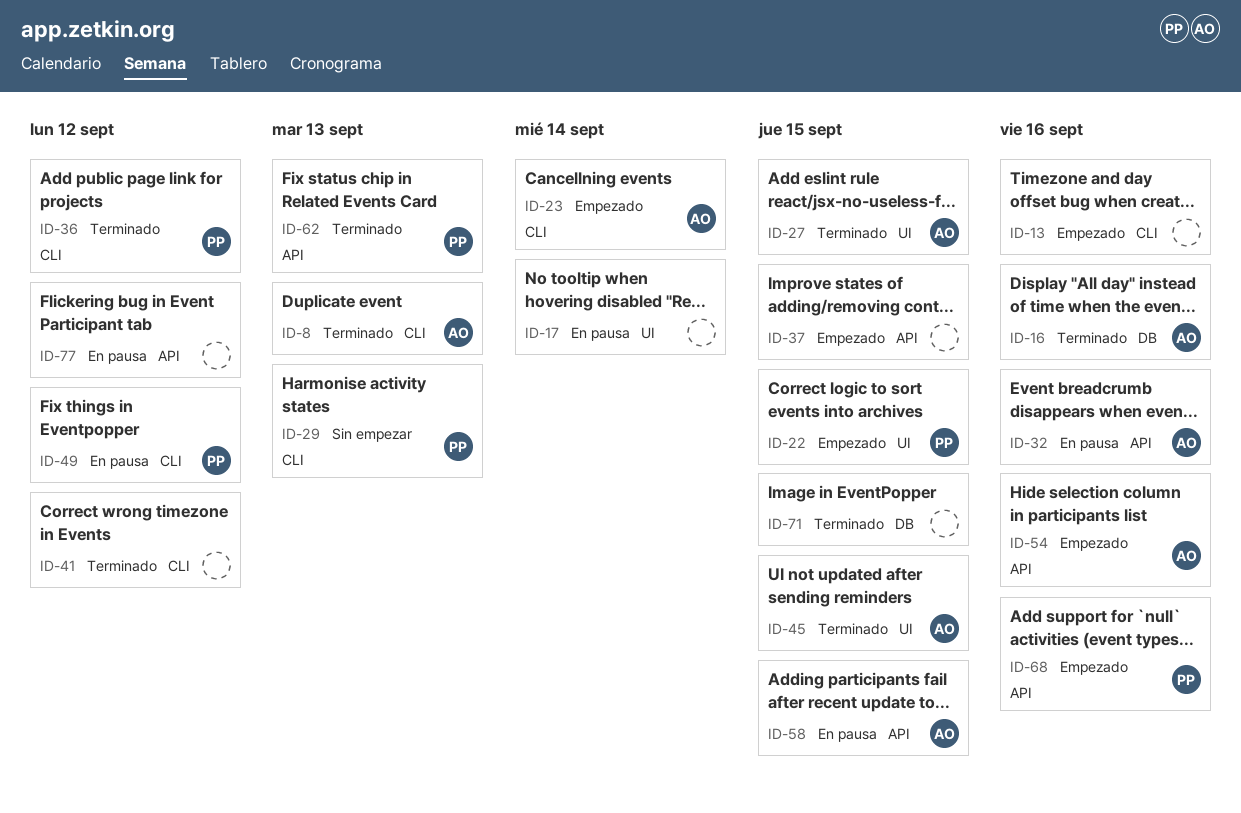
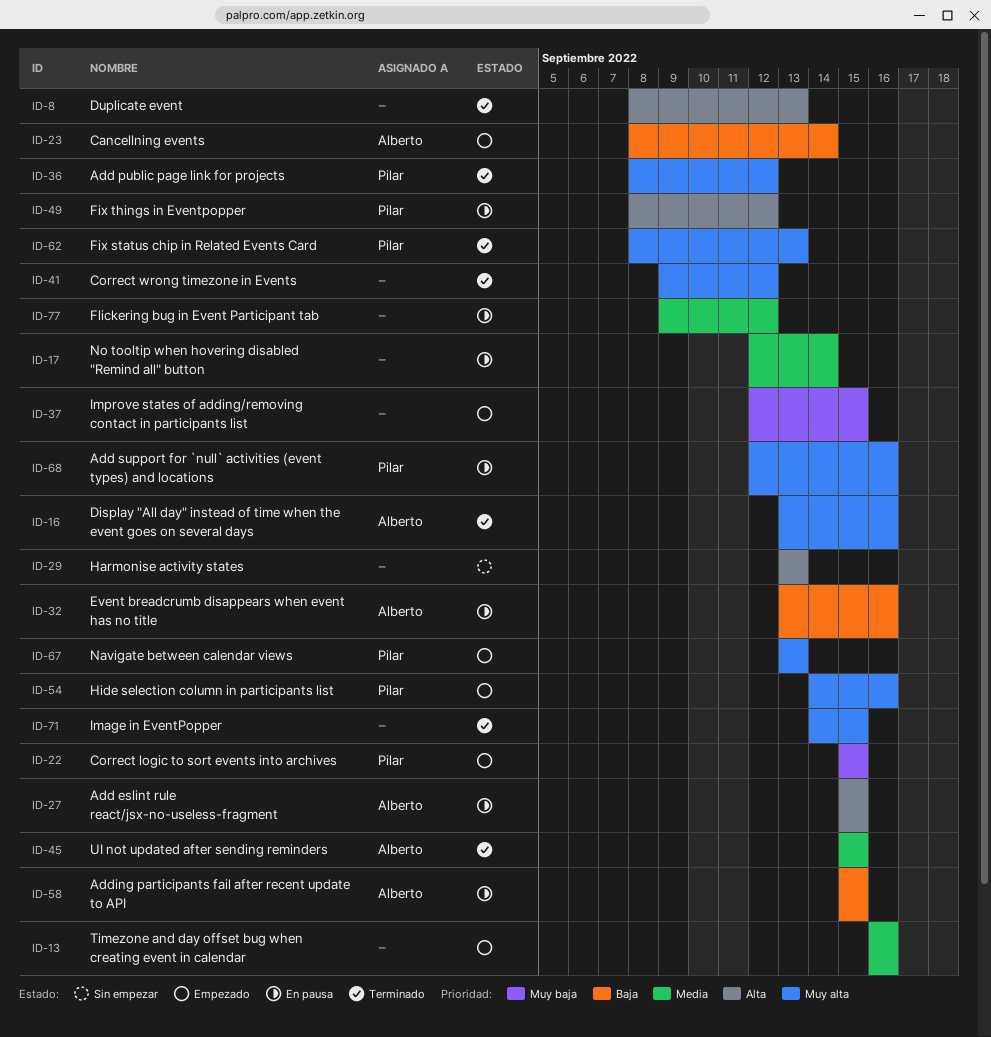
ID-8, owner: Alberto -> none
ID-27, status: Terminado -> En pausa
ID-29, owner: Pilar -> none
ID-54, owner: Alberto -> Pilar
ID-67: none -> present
ID-68, status: Empezado -> En pausa

